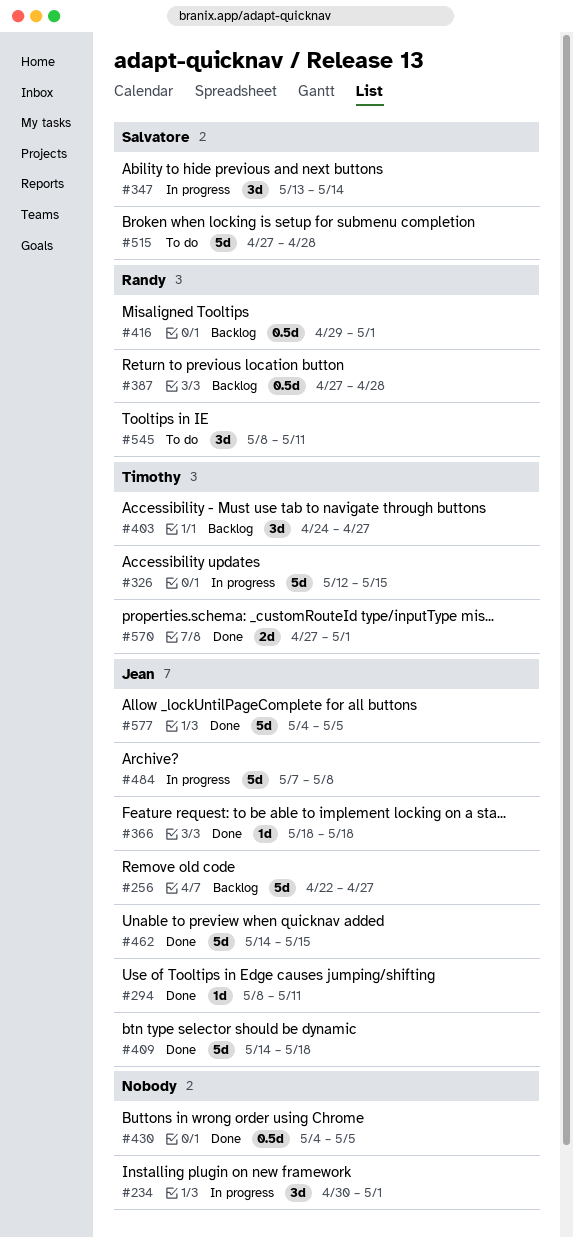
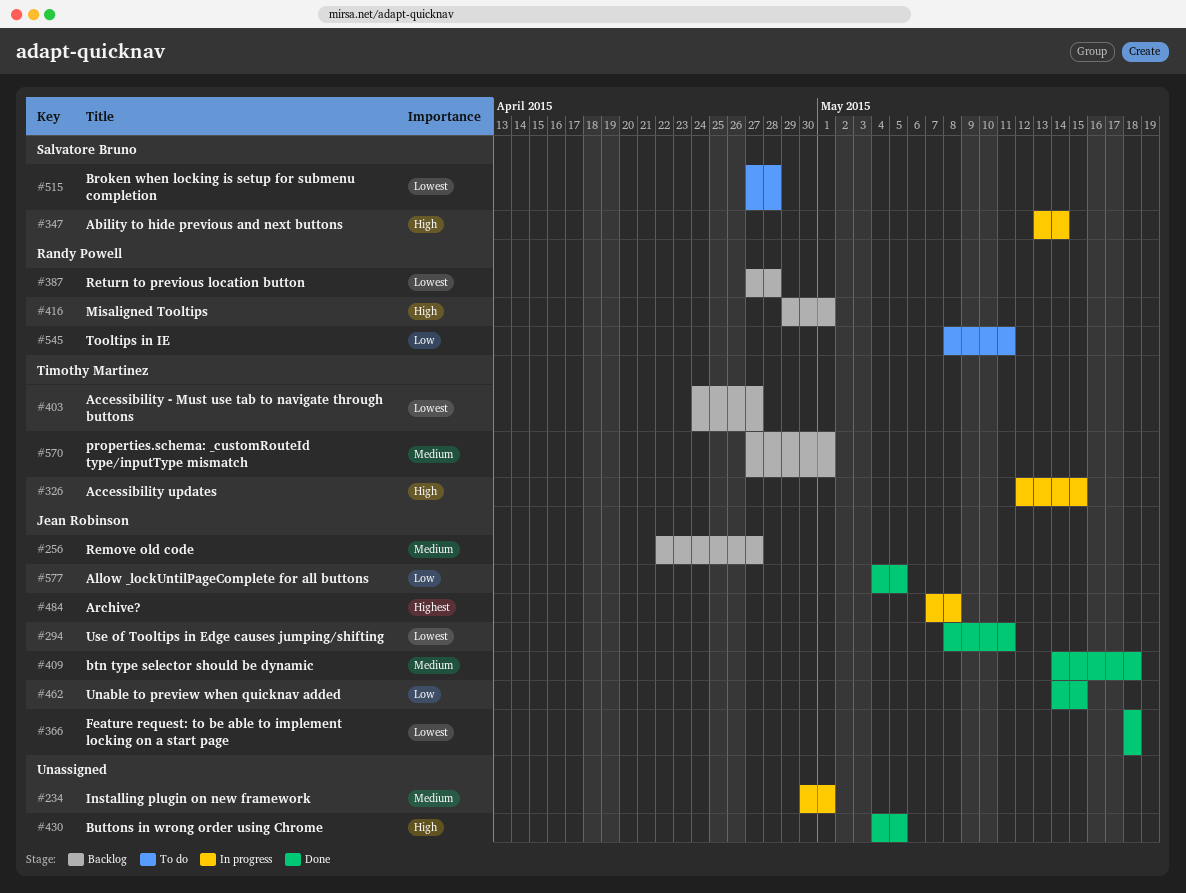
#570, status: Done -> Backlog

